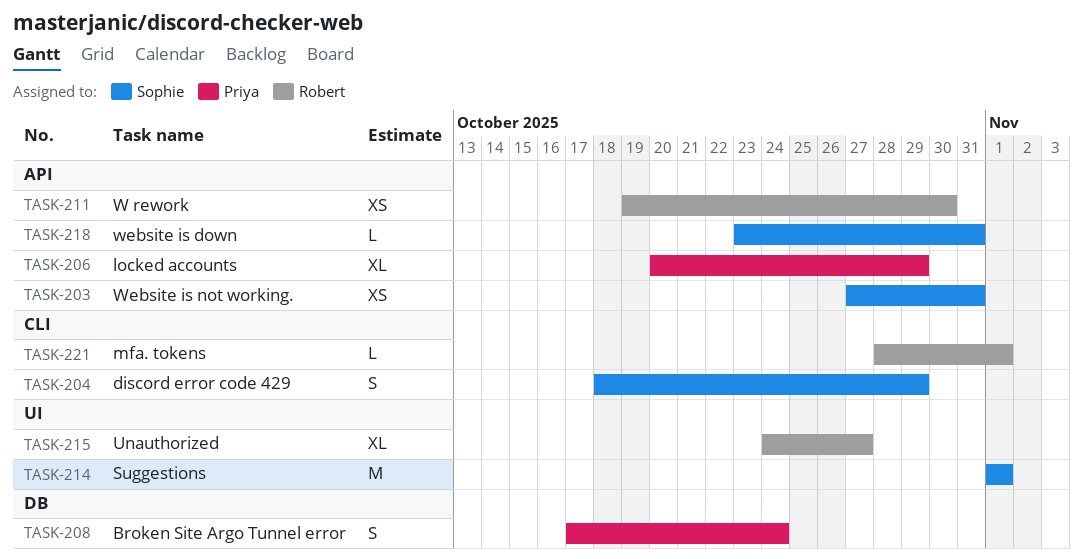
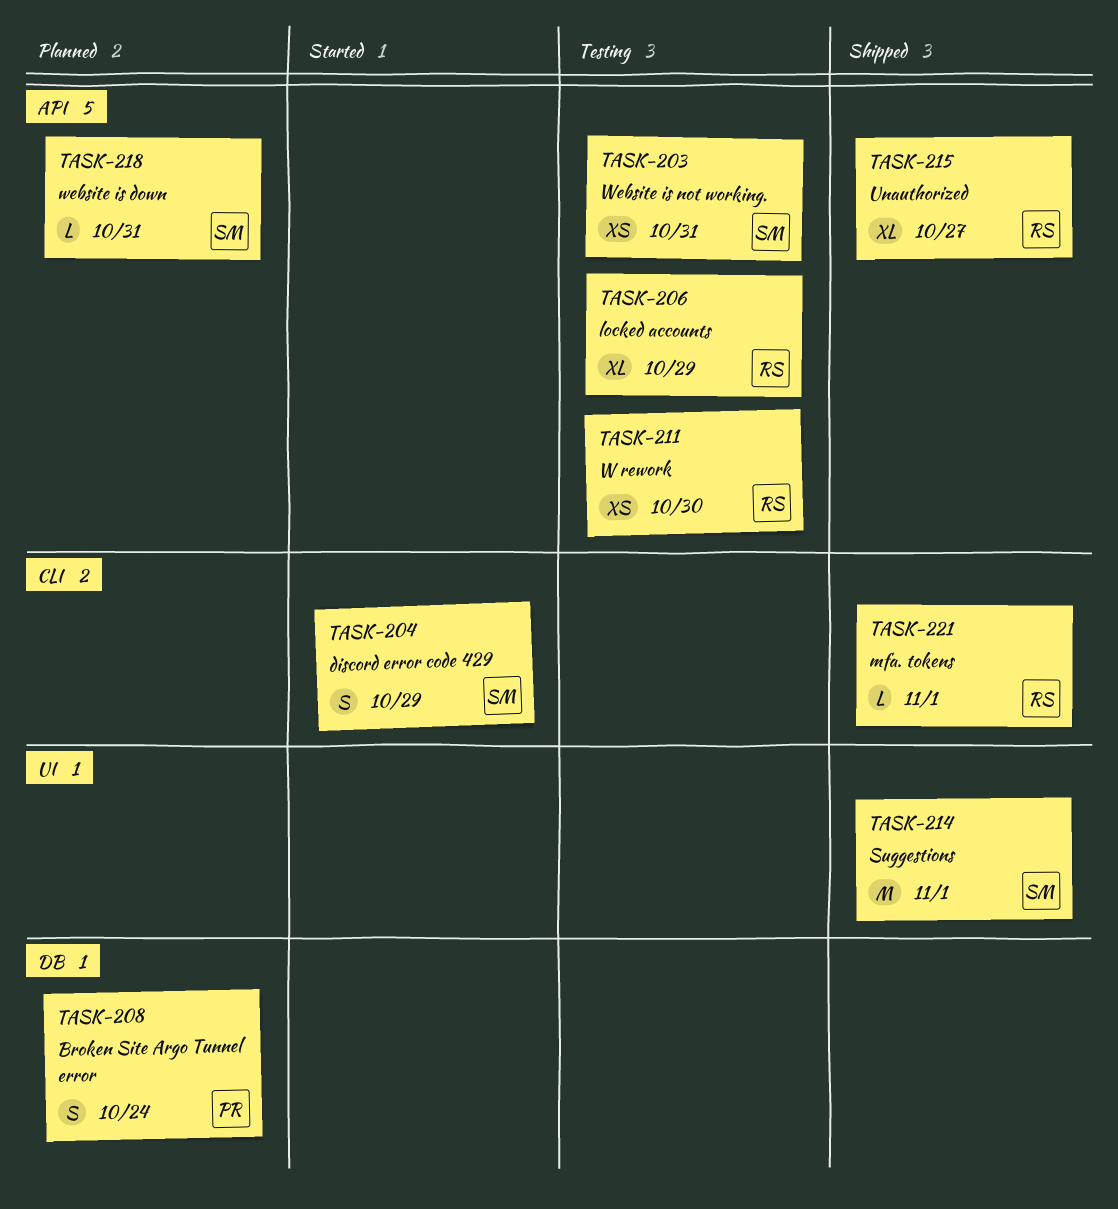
TASK-206, owner: Priya -> Robert
TASK-215, label: UI -> API

